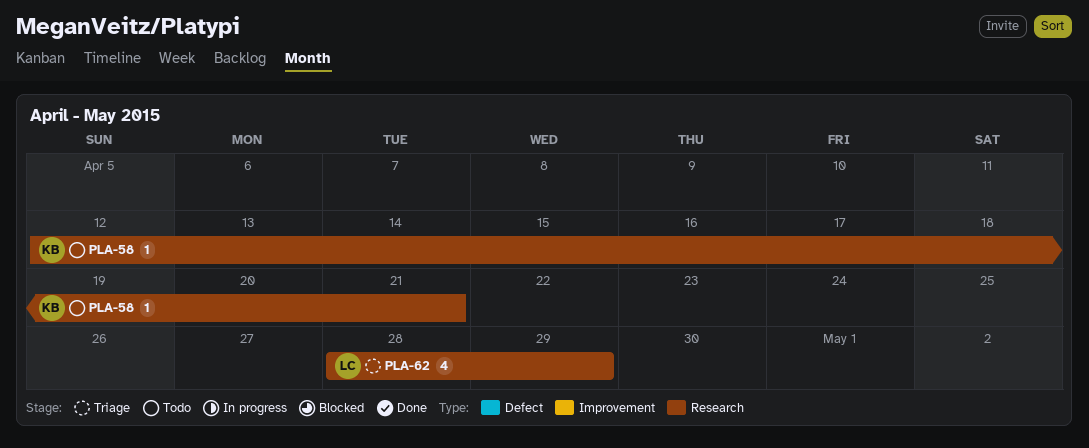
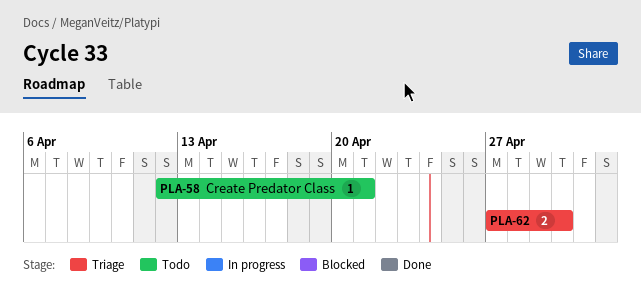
PLA-62, estimate: 4 -> 2
PLA-62, start: Apr 28 -> Apr 27
PLA-62, due: Apr 29 -> Apr 30

